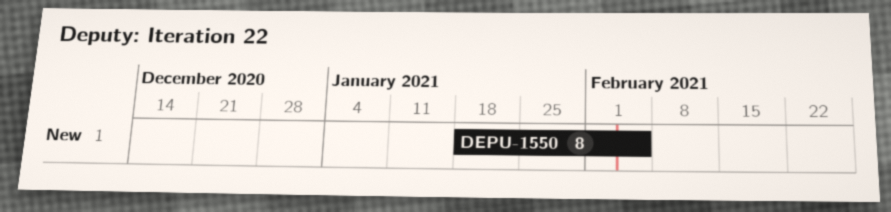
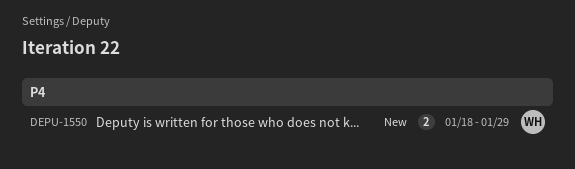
DEPU-1550, estimate: 8 -> 2
DEPU-1550, due: Feb 5 -> Jan 29

